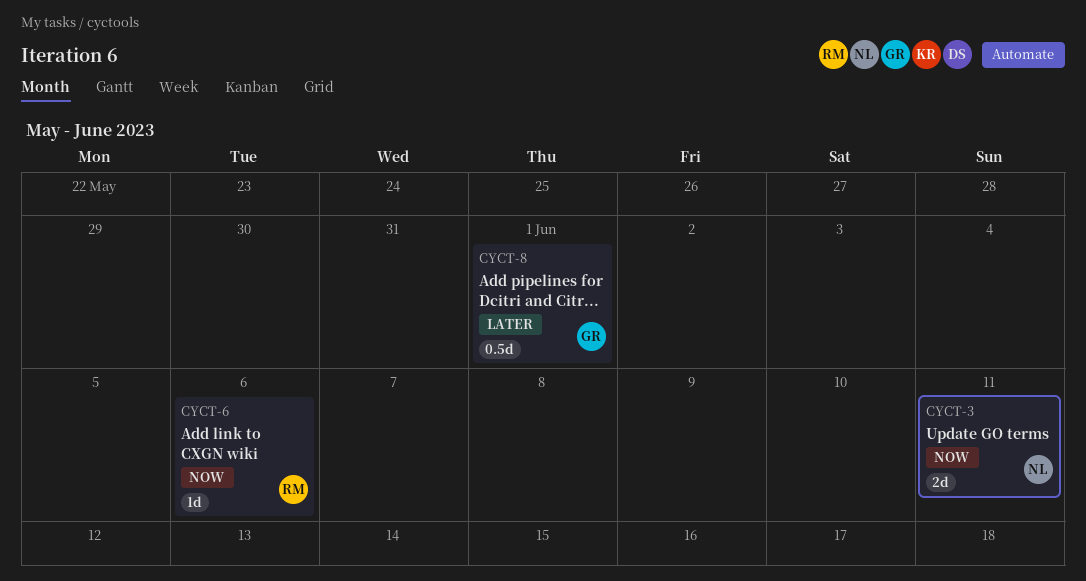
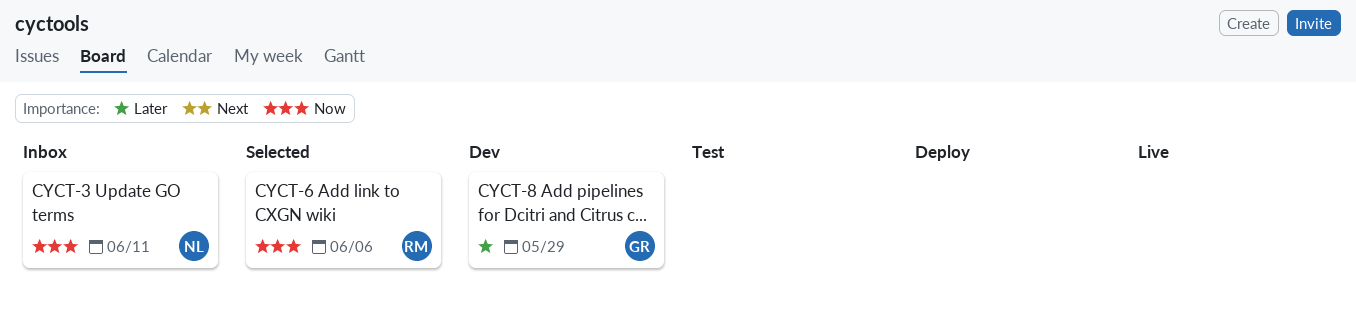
CYCT-8, due: Jun 1 -> May 29

